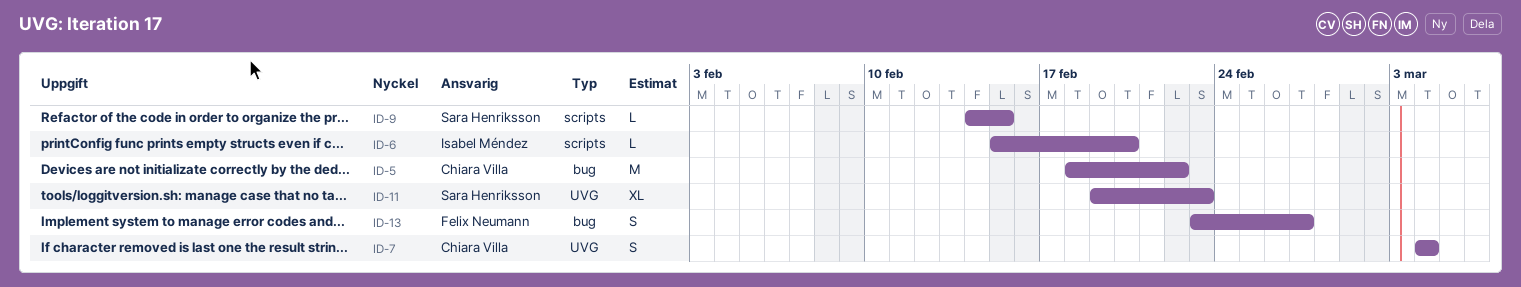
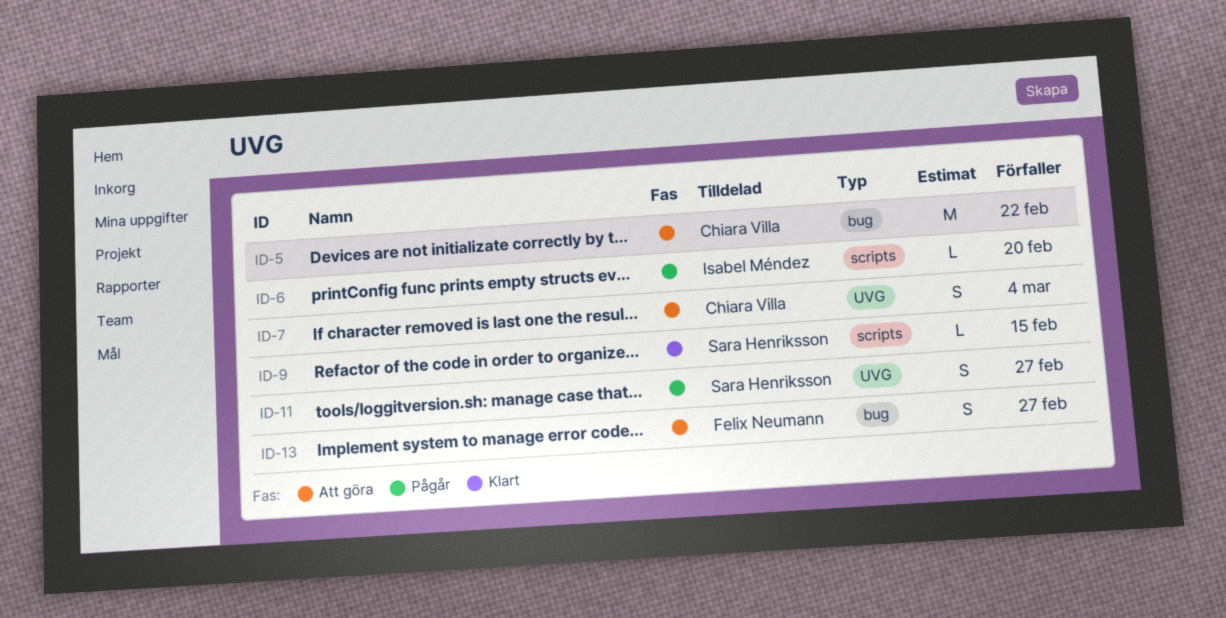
ID-11, estimate: XL -> S
ID-11, due: Feb 23 -> Feb 27

